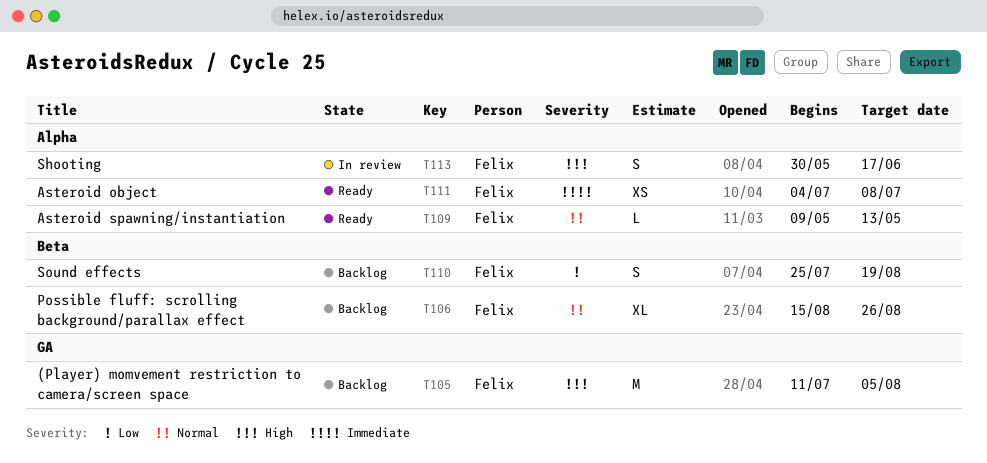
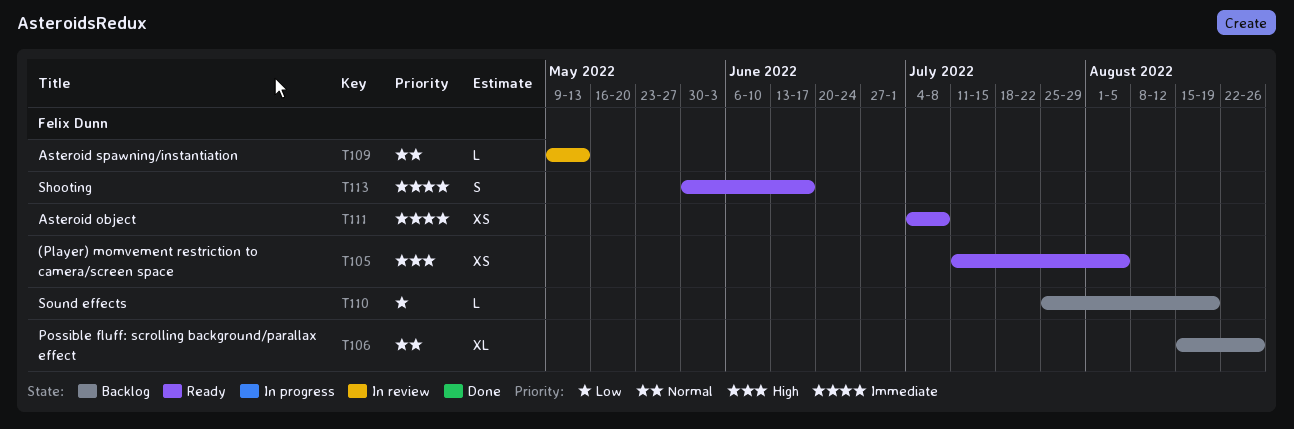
T105, status: Backlog -> Ready
T105, estimate: M -> XS
T109, status: Ready -> In review
T110, estimate: S -> L
T113, status: In review -> Ready
T113, priority: High -> Immediate

